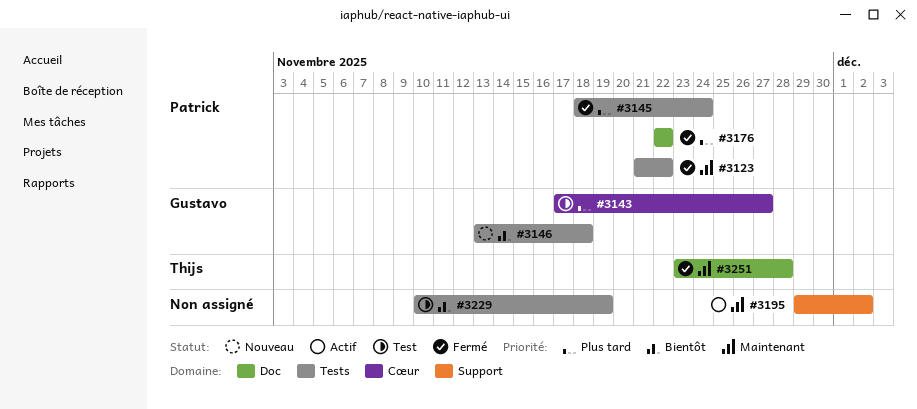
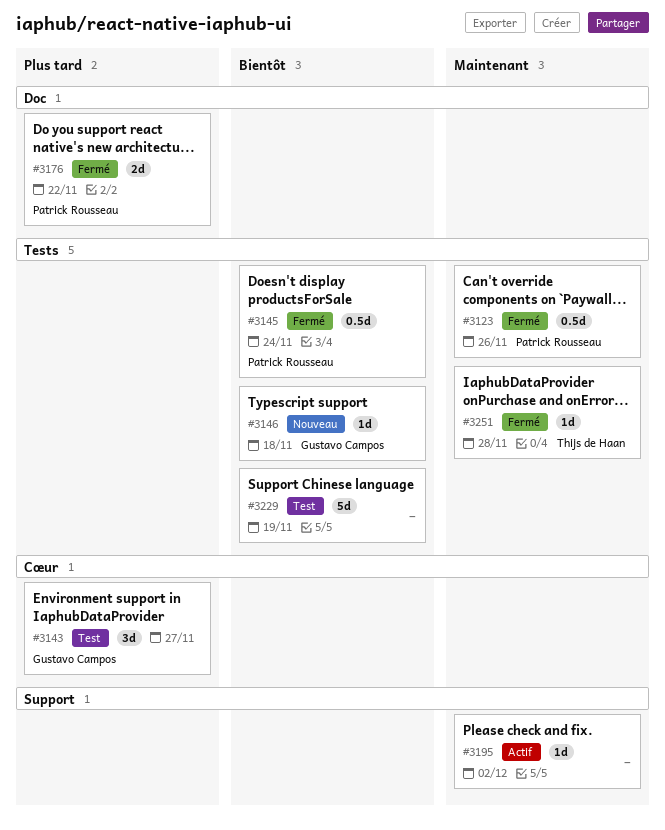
#3123, due: Nov 22 -> Nov 26
#3145, priority: Plus tard -> Bientôt
#3251, label: Doc -> Tests

